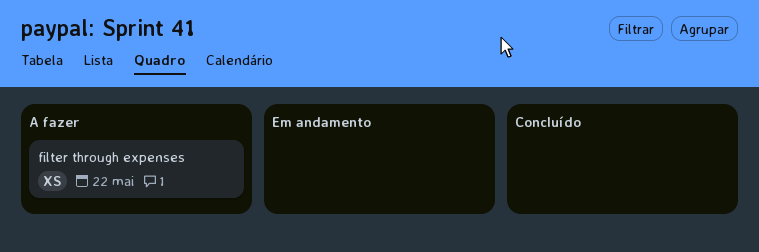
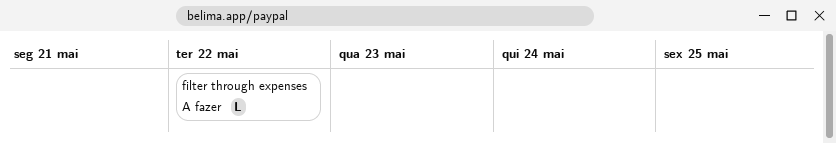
filter through expenses, estimate: XS -> L

